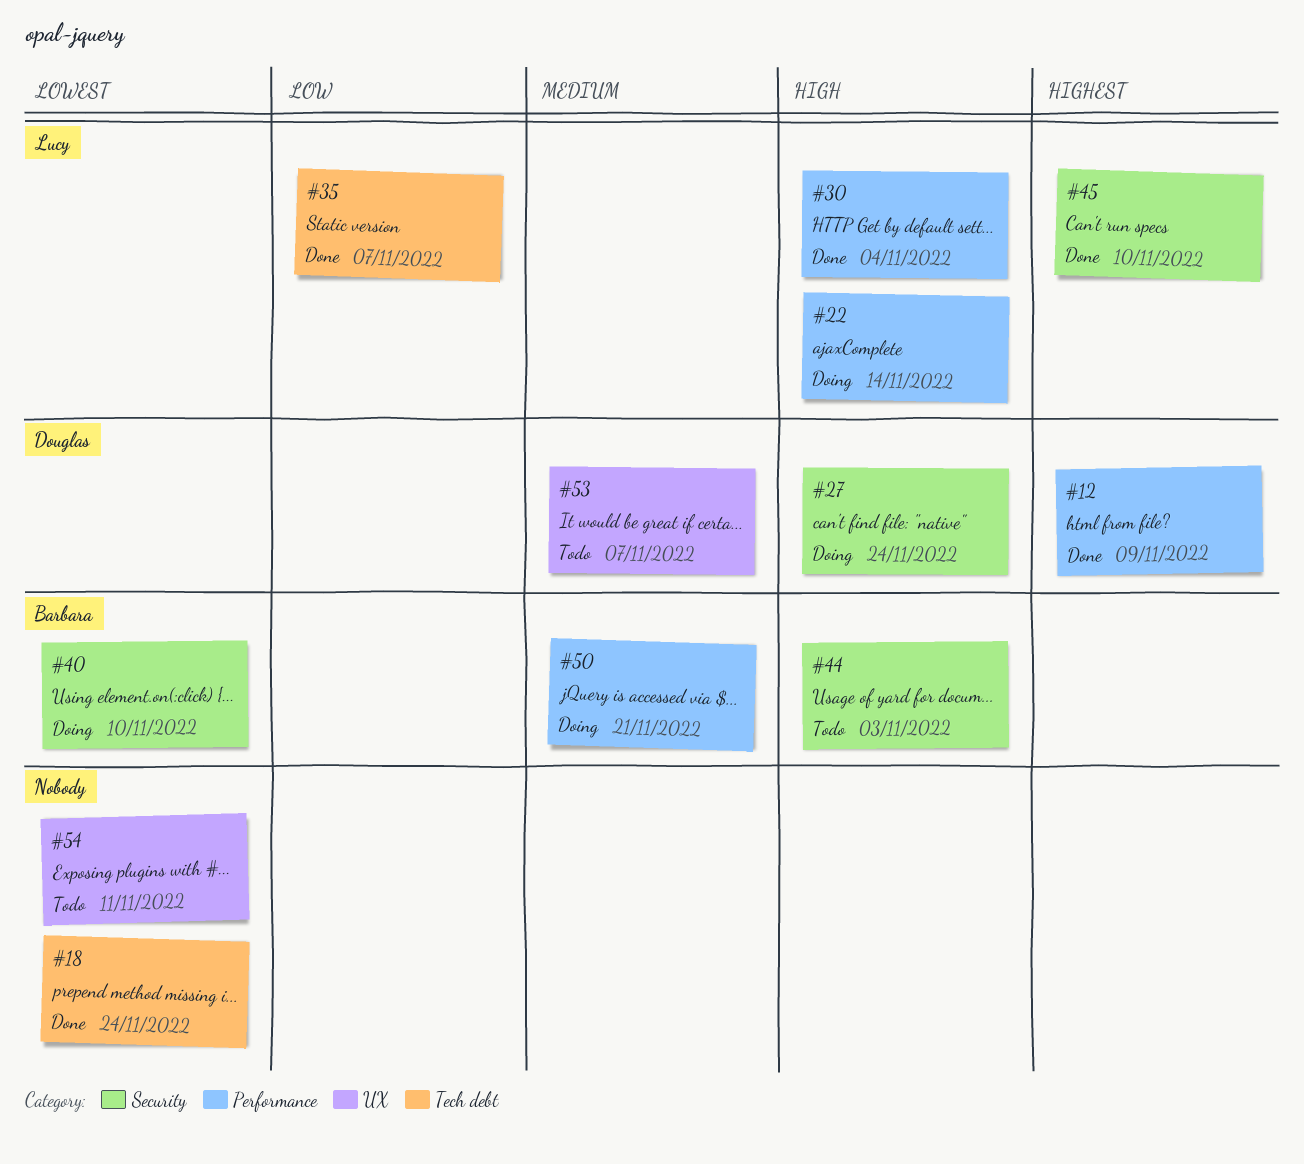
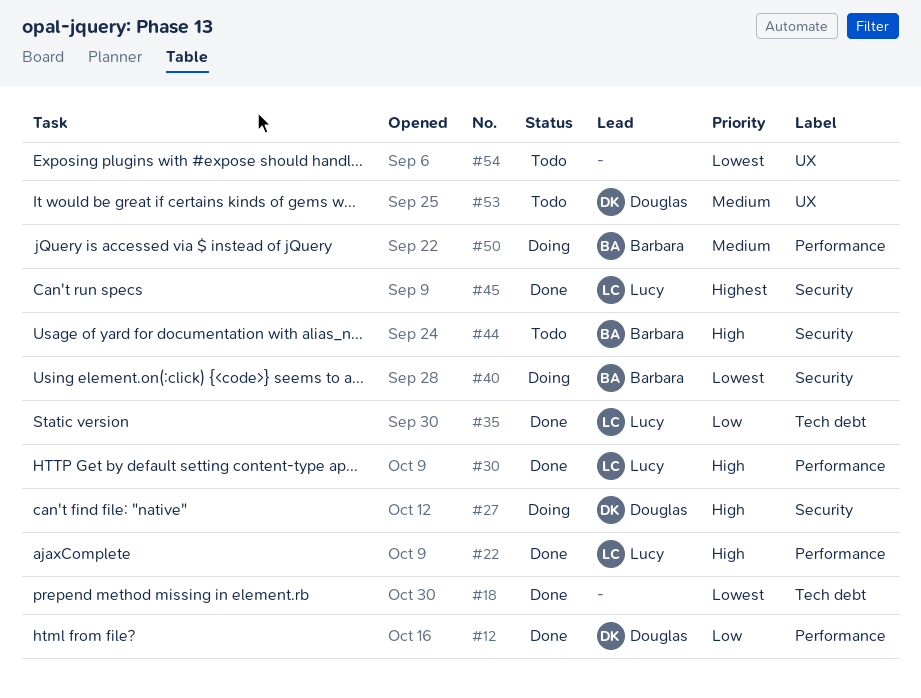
#12, priority: Highest -> Low
#22, status: Doing -> Done

